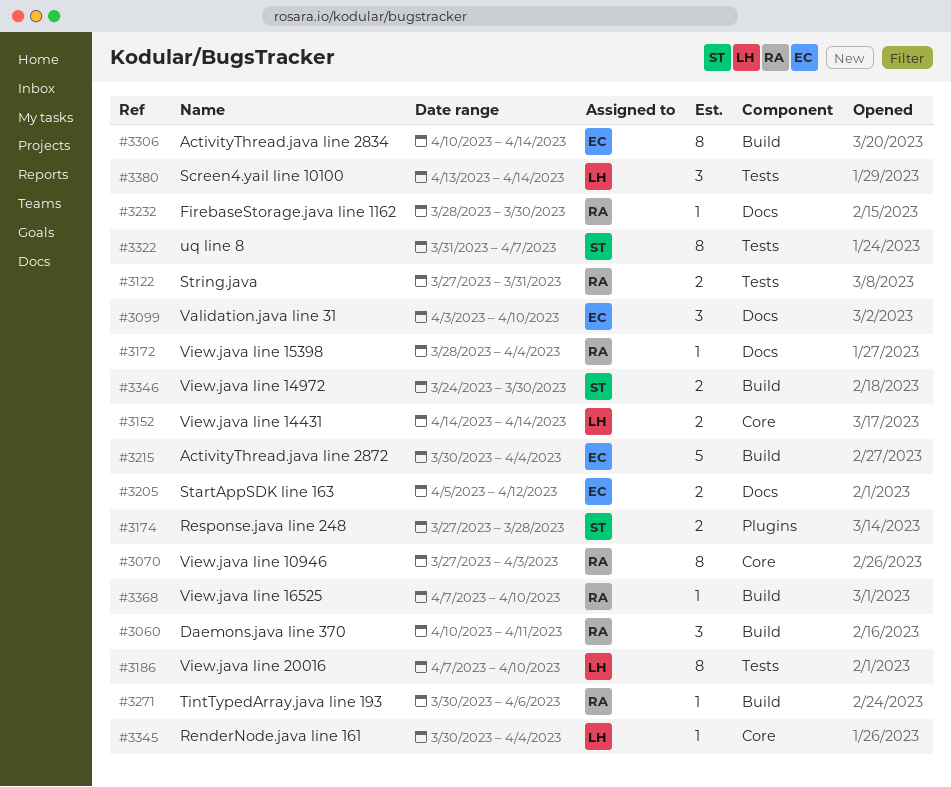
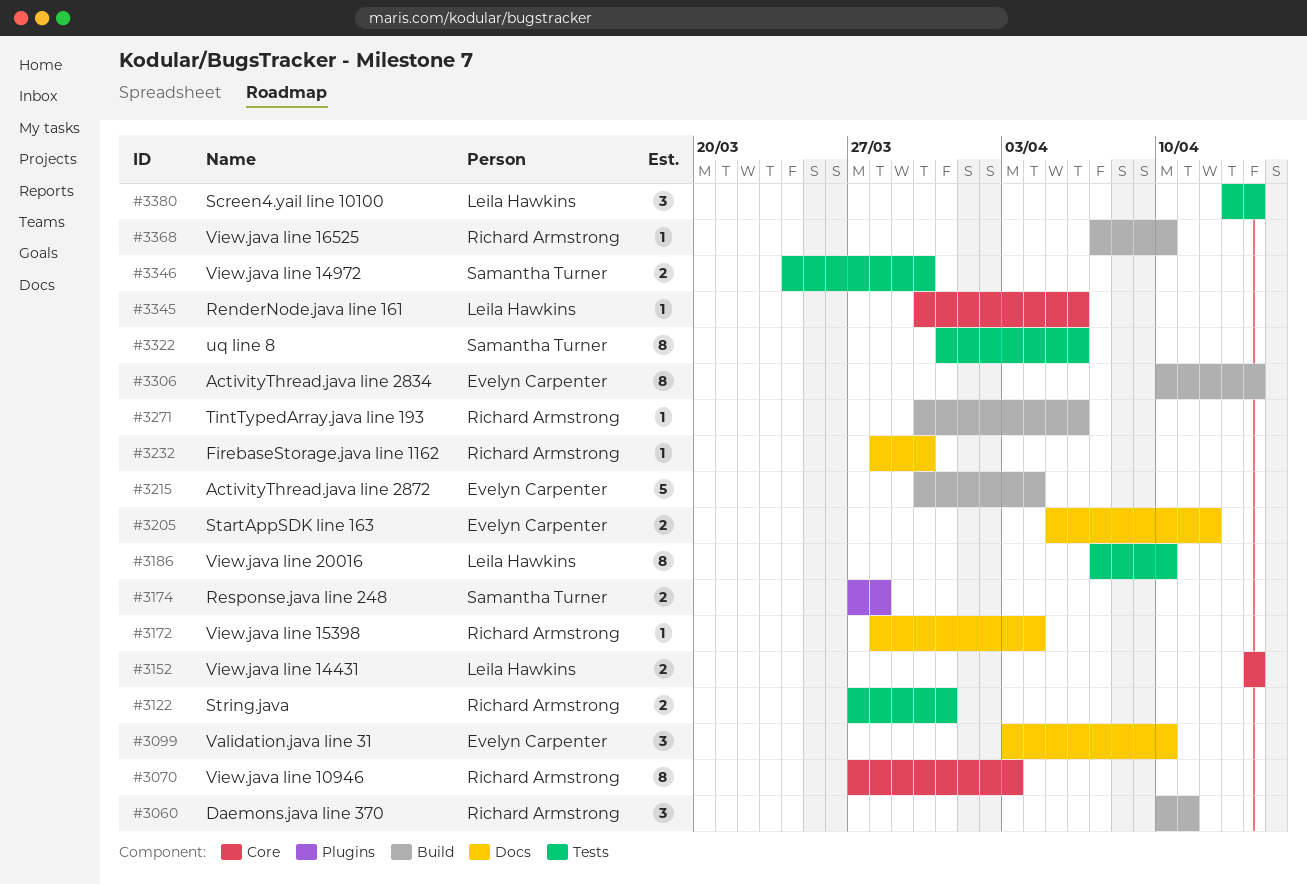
#3322, due: Apr 7 -> Apr 6
#3345, due: Apr 4 -> Apr 6
#3346, label: Build -> Tests

